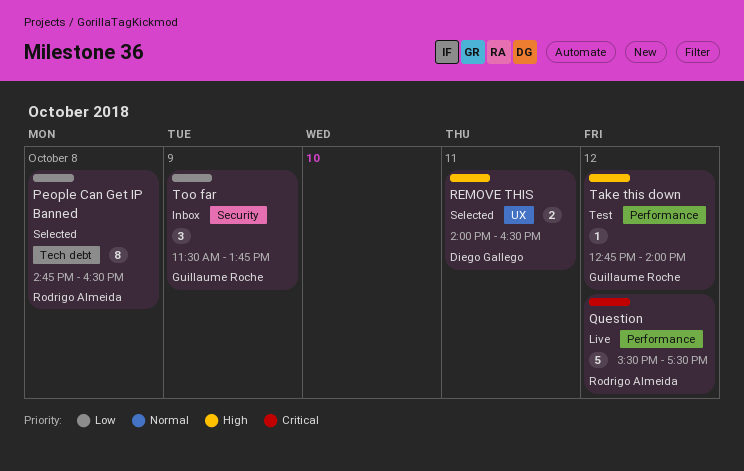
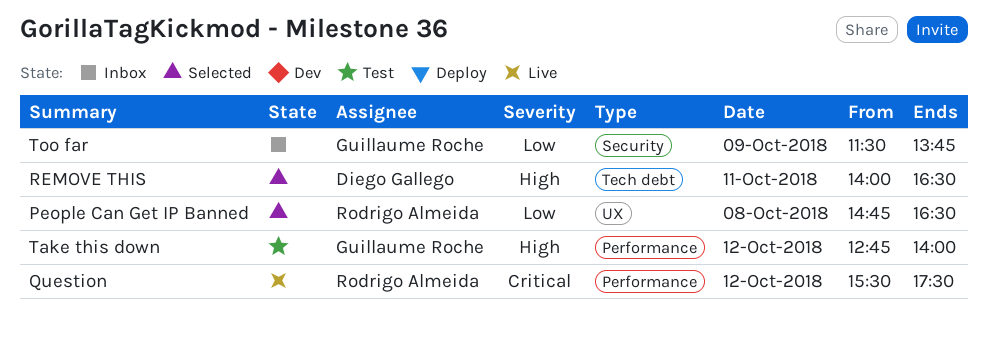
People Can Get IP Banned, label: Tech debt -> UX
REMOVE THIS, label: UX -> Tech debt

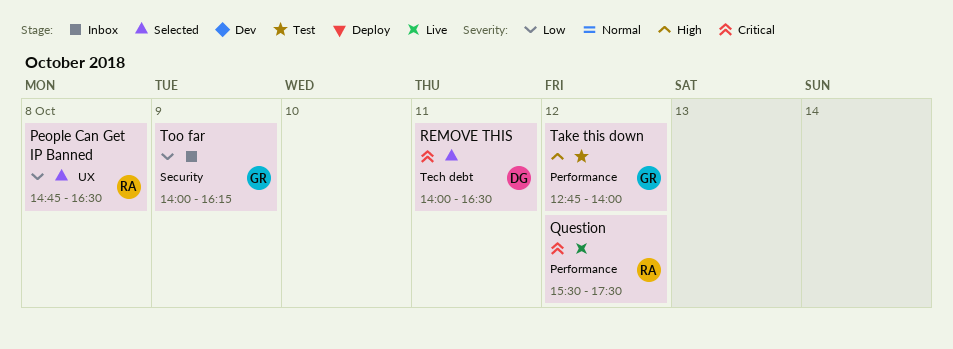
REMOVE THIS, priority: High -> Critical
Too far, begins: 11:30 -> 14:00
Too far, ends: 13:45 -> 16:15

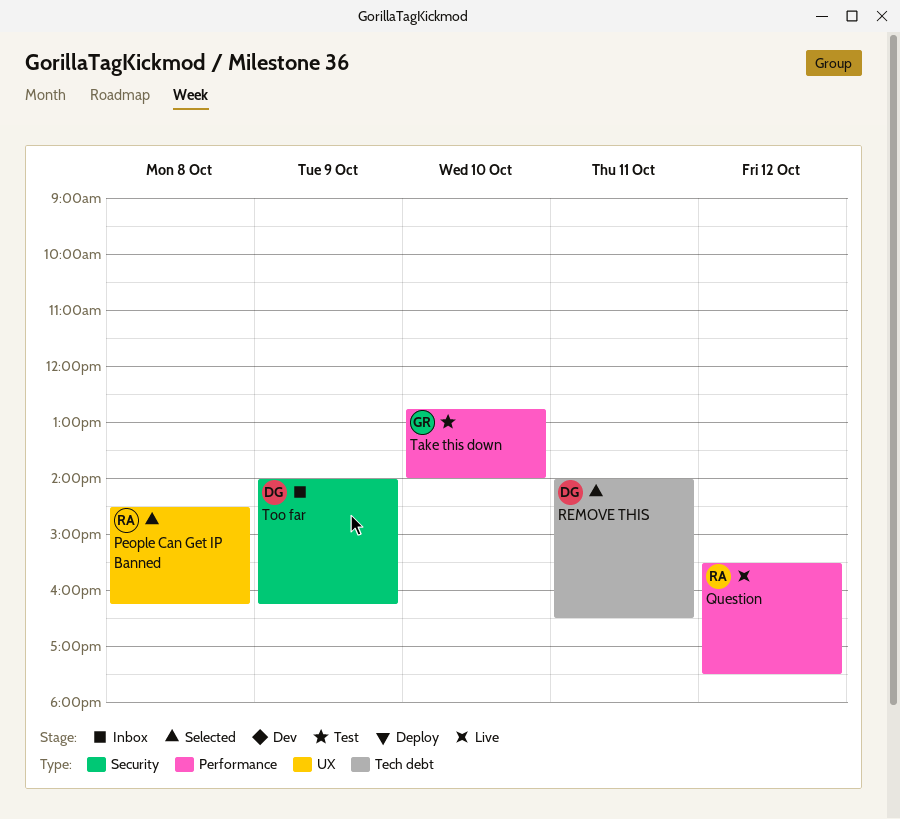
People Can Get IP Banned, begins: 14:45 -> 14:30
People Can Get IP Banned, ends: 16:30 -> 16:15
Take this down, day: Oct 12 -> Oct 10
Too far, owner: GR -> DG

